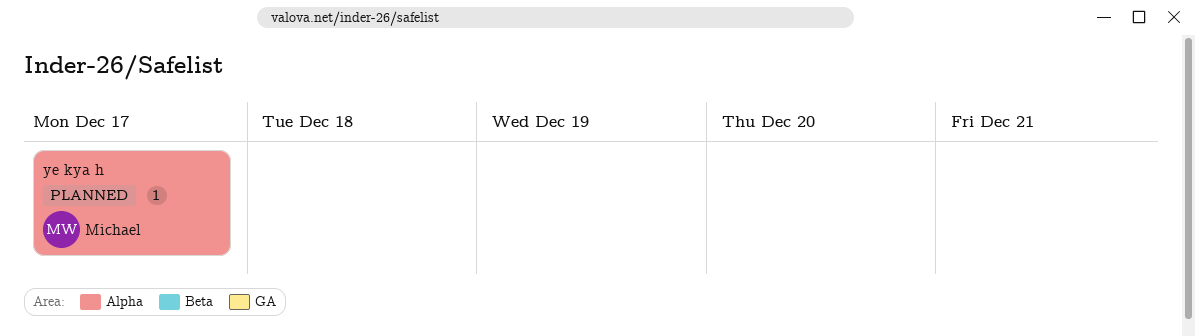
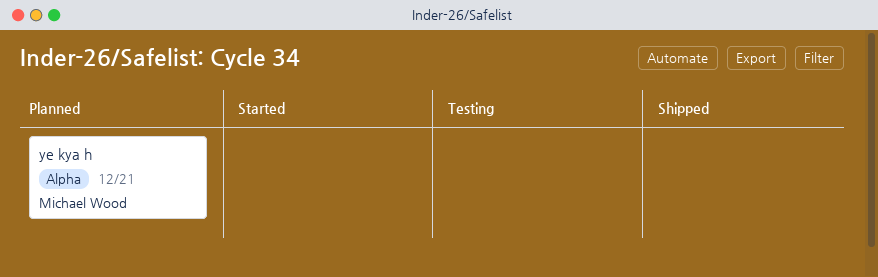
ye kya h, due: Dec 17 -> Dec 21

